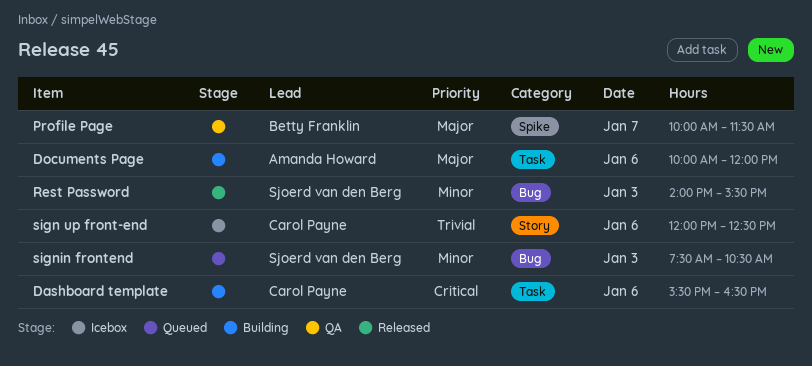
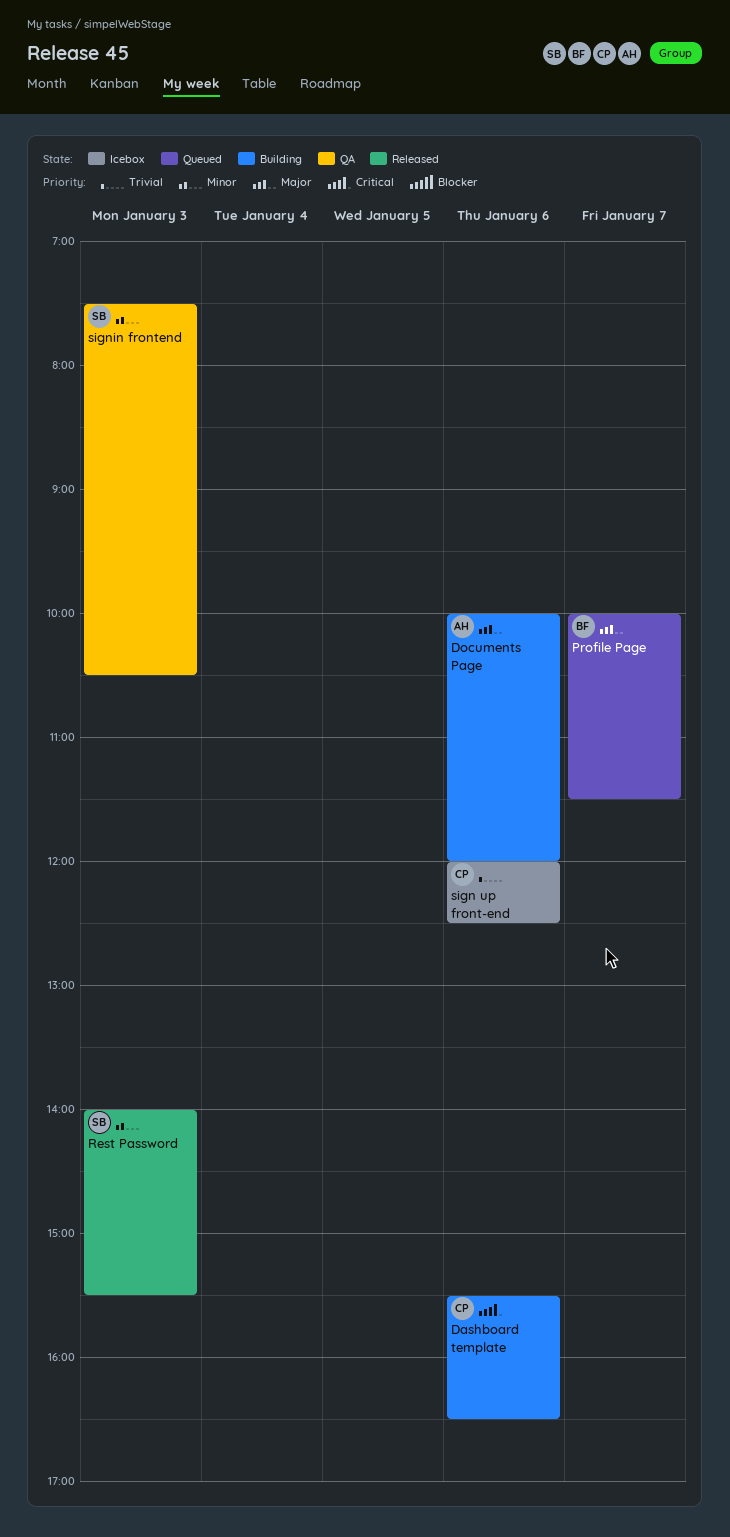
Profile Page, status: QA -> Queued
signin frontend, status: Queued -> QA

